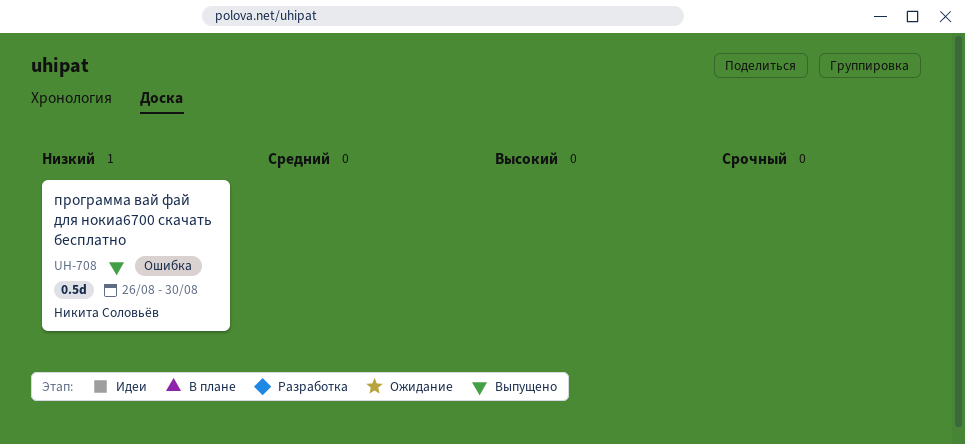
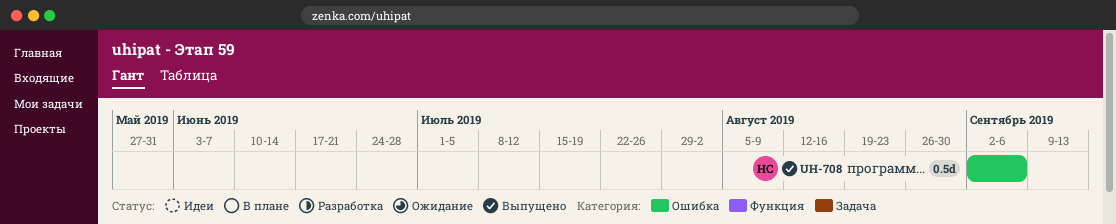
UH-708, start: Aug 26 -> Sep 2
UH-708, due: Aug 30 -> Sep 6

